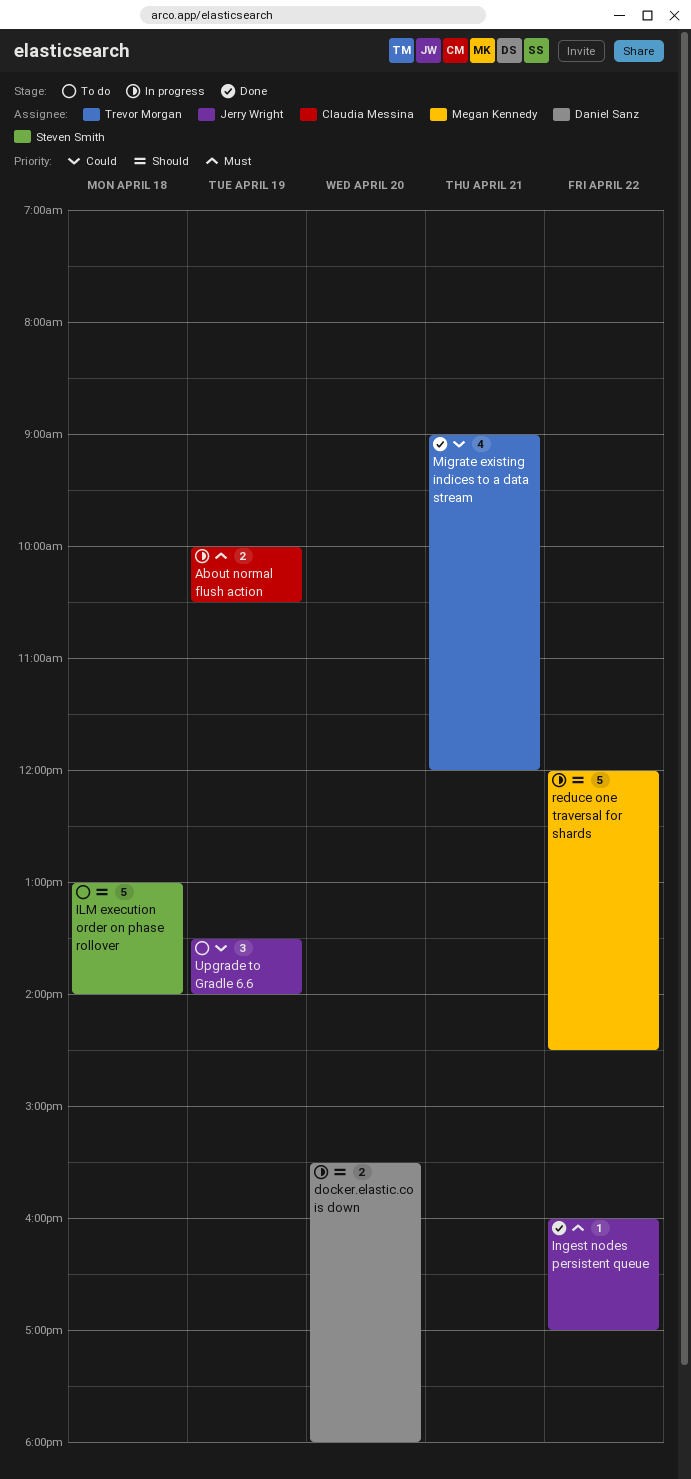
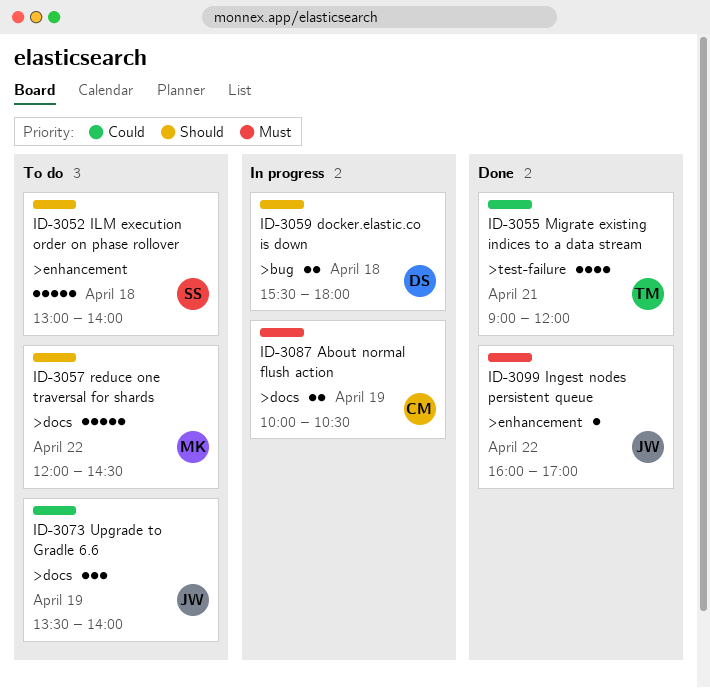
docker.elastic.co is down, day: Apr 20 -> Apr 18
reduce one traversal for shards, status: In progress -> To do

